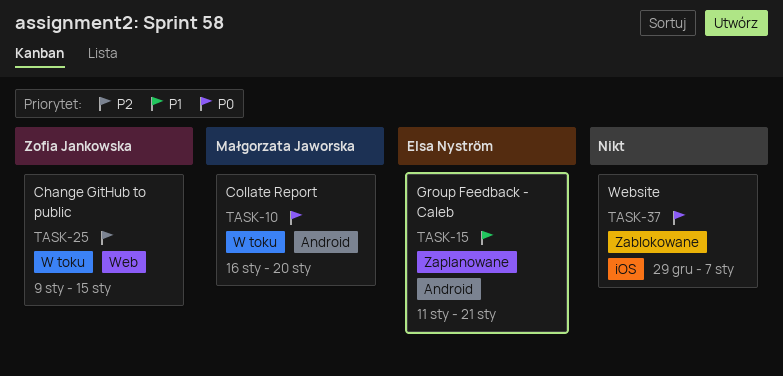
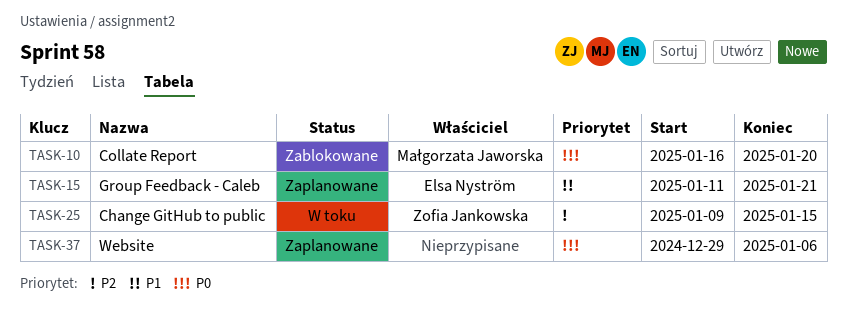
TASK-10, status: W toku -> Zablokowane
TASK-37, status: Zablokowane -> Zaplanowane
TASK-37, due: Jan 7 -> Jan 6

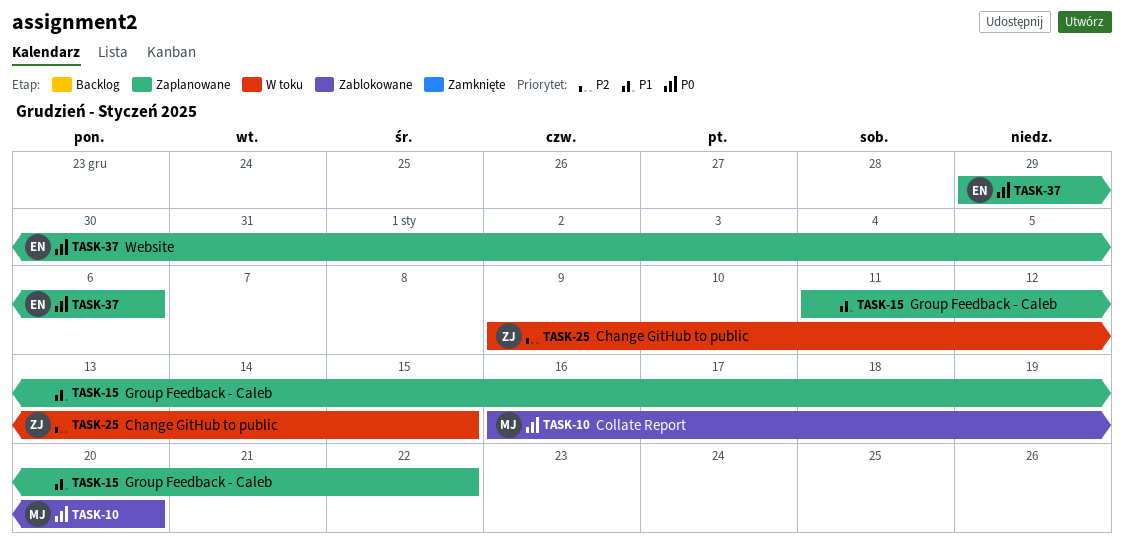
TASK-15, owner: Elsa Nyström -> none
TASK-15, due: Jan 21 -> Jan 22
TASK-37, owner: none -> Elsa Nyström

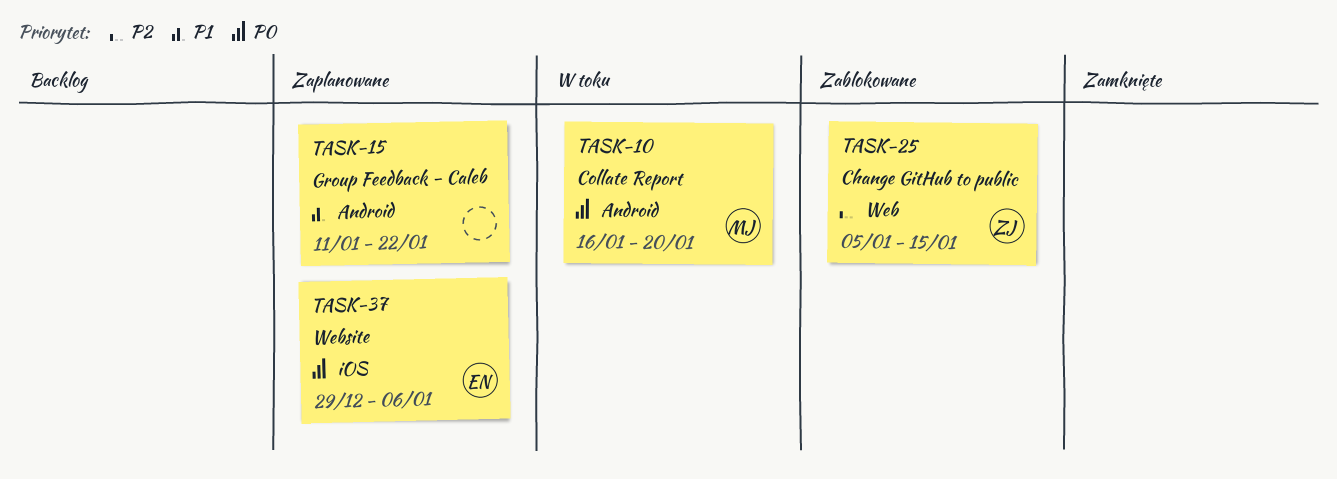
TASK-10, status: Zablokowane -> W toku
TASK-25, status: W toku -> Zablokowane
TASK-25, start: Jan 9 -> Jan 5

